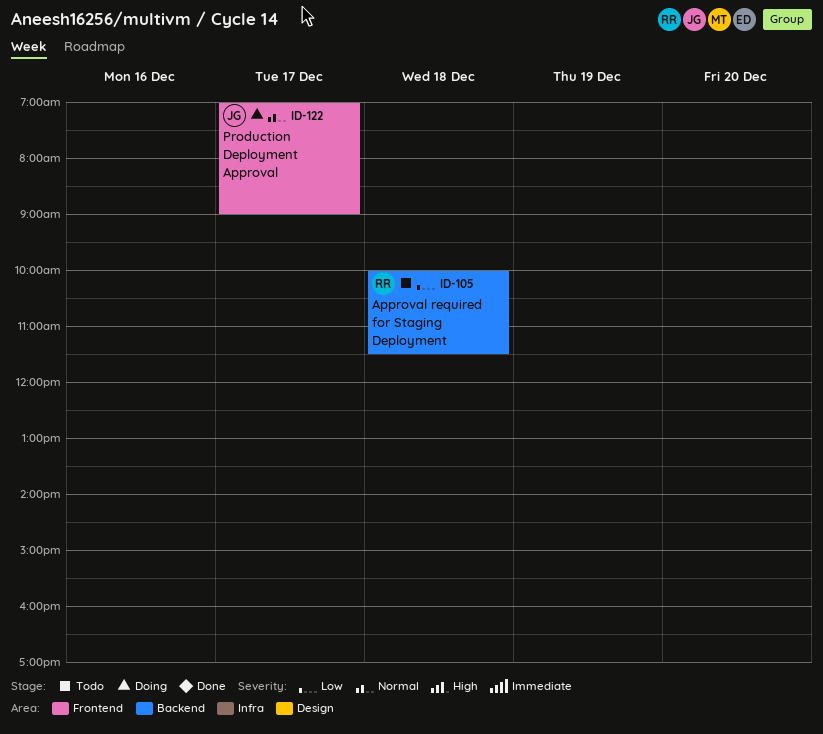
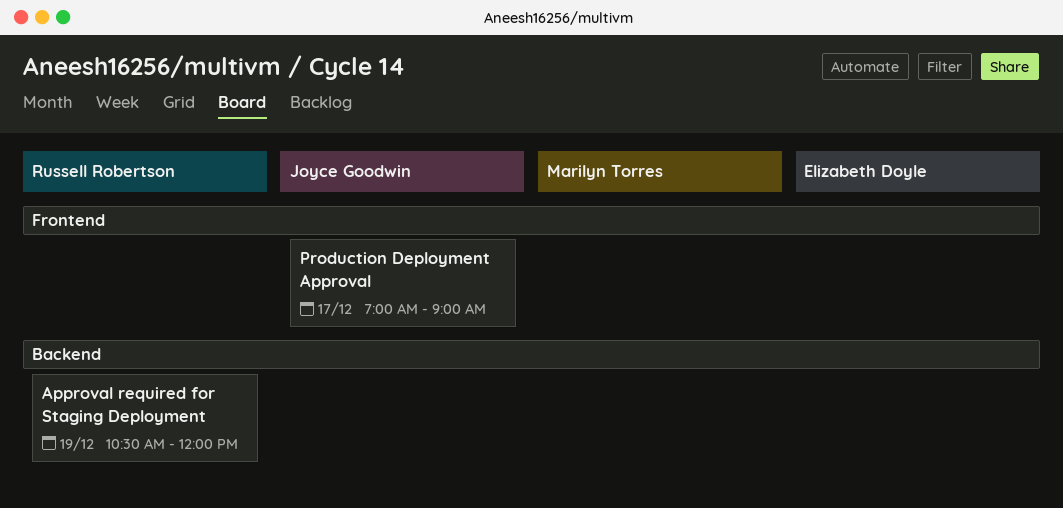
Approval required for Staging Deployment, day: Dec 18 -> Dec 19
Approval required for Staging Deployment, begins: 10:00 -> 10:30
Approval required for Staging Deployment, ends: 11:30 -> 12:00

